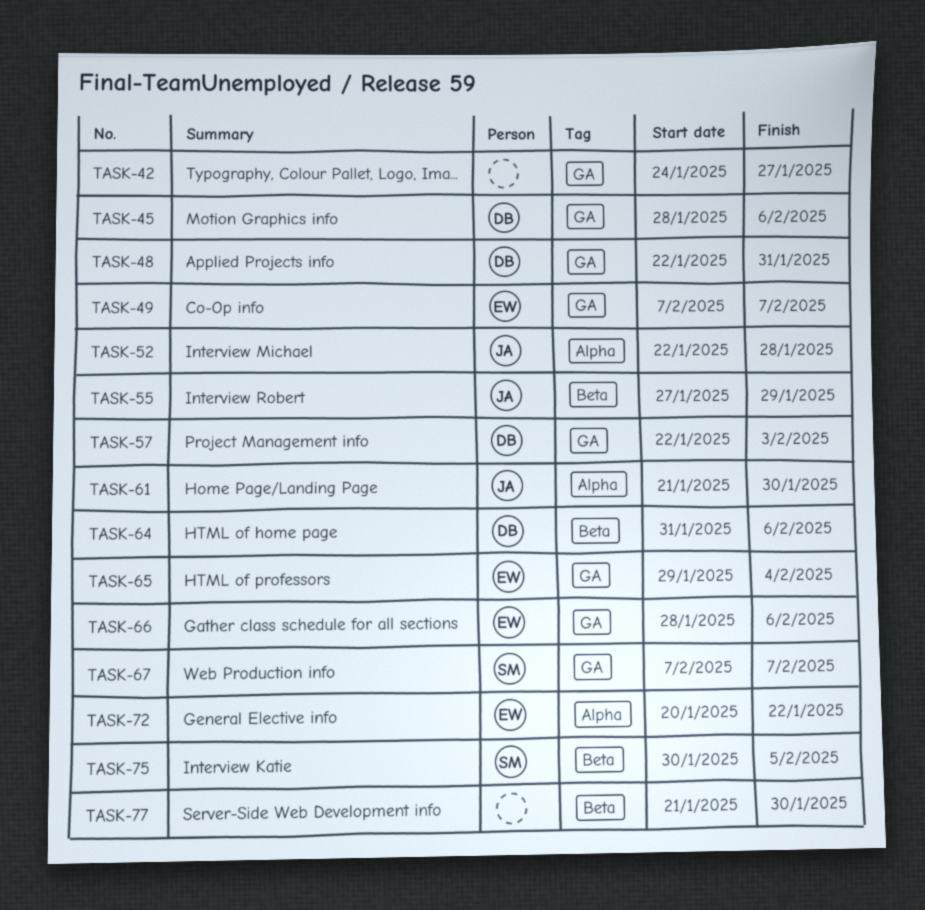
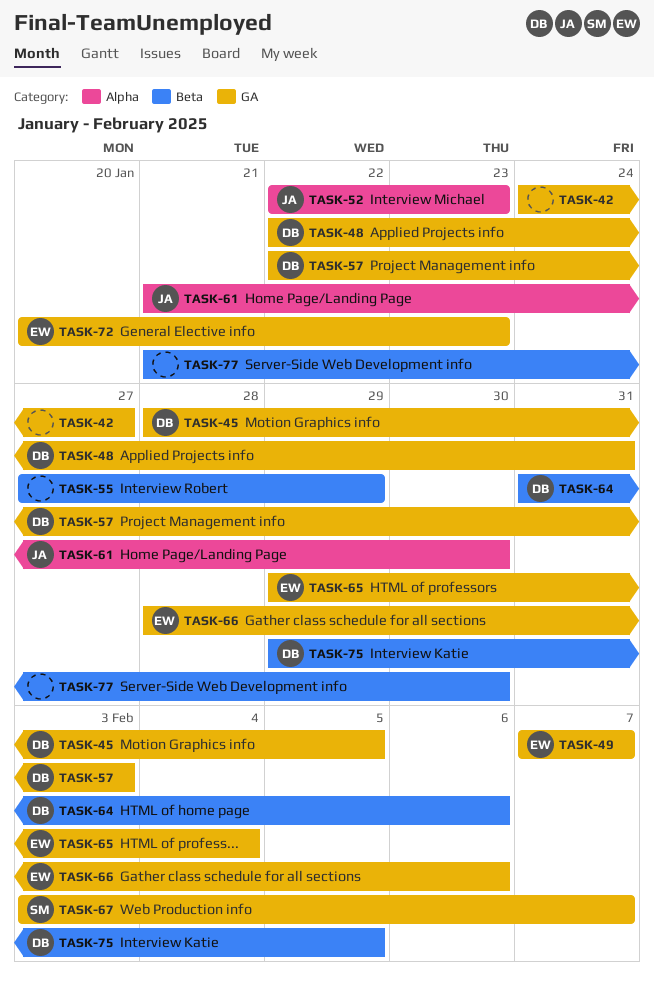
TASK-45, due: Feb 6 -> Feb 5
TASK-52, due: Jan 28 -> Jan 23
TASK-55, owner: JA -> none
TASK-67, start: Feb 7 -> Feb 3
TASK-72, label: Alpha -> GA
TASK-72, due: Jan 22 -> Jan 23
TASK-75, owner: SM -> DB
TASK-75, start: Jan 30 -> Jan 29

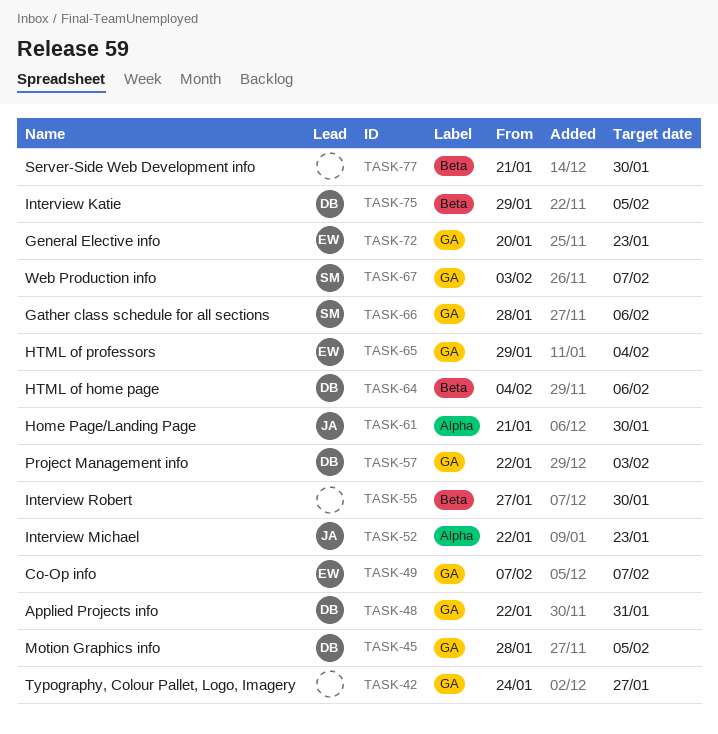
TASK-55, due: Jan 29 -> Jan 30
TASK-64, start: Jan 31 -> Feb 4
TASK-66, owner: EW -> SM

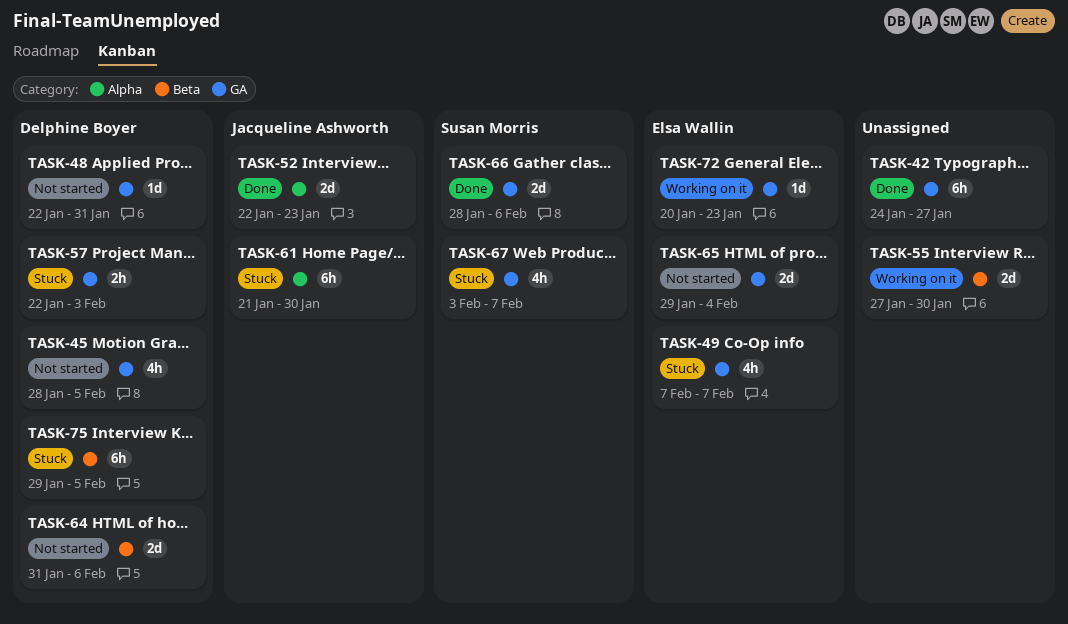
TASK-64, start: Feb 4 -> Jan 31
TASK-77: present -> none

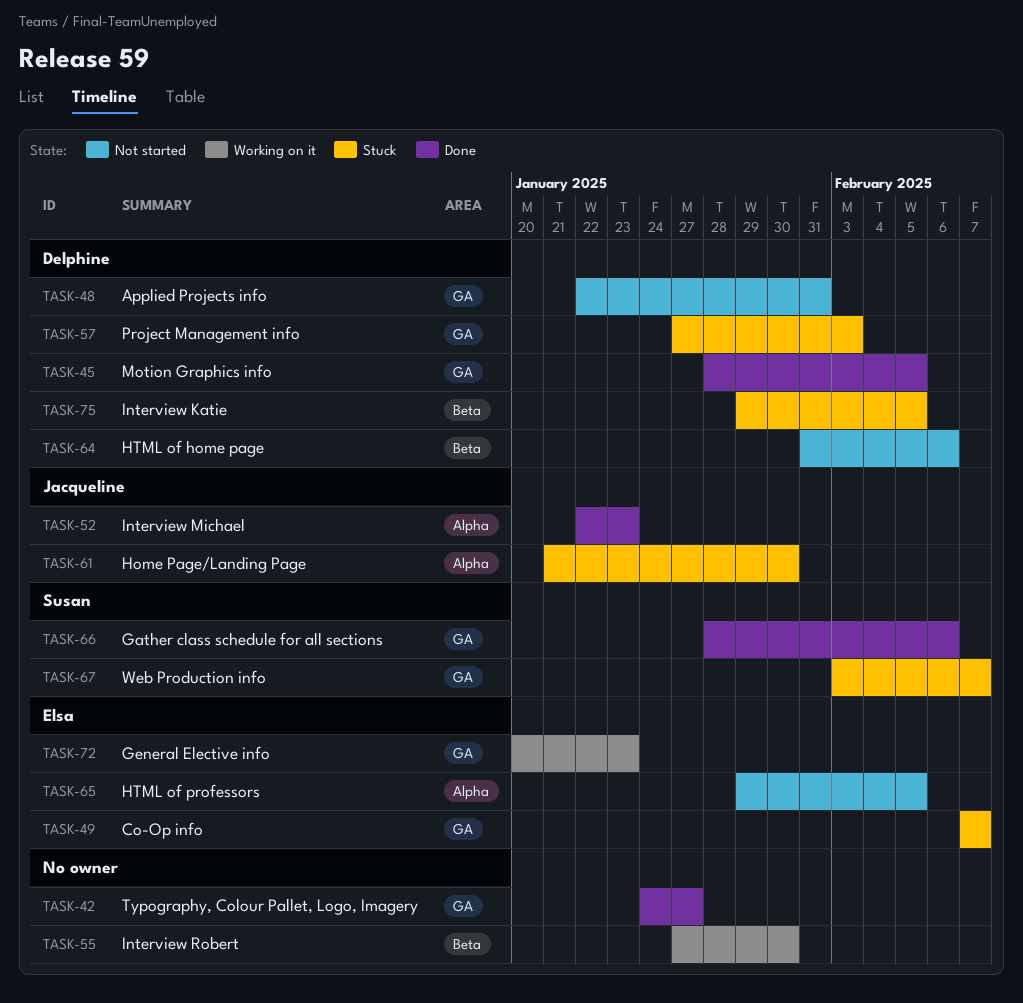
TASK-45, status: Not started -> Done
TASK-57, start: Jan 22 -> Jan 27
TASK-65, label: GA -> Alpha
TASK-65, due: Feb 4 -> Feb 5

